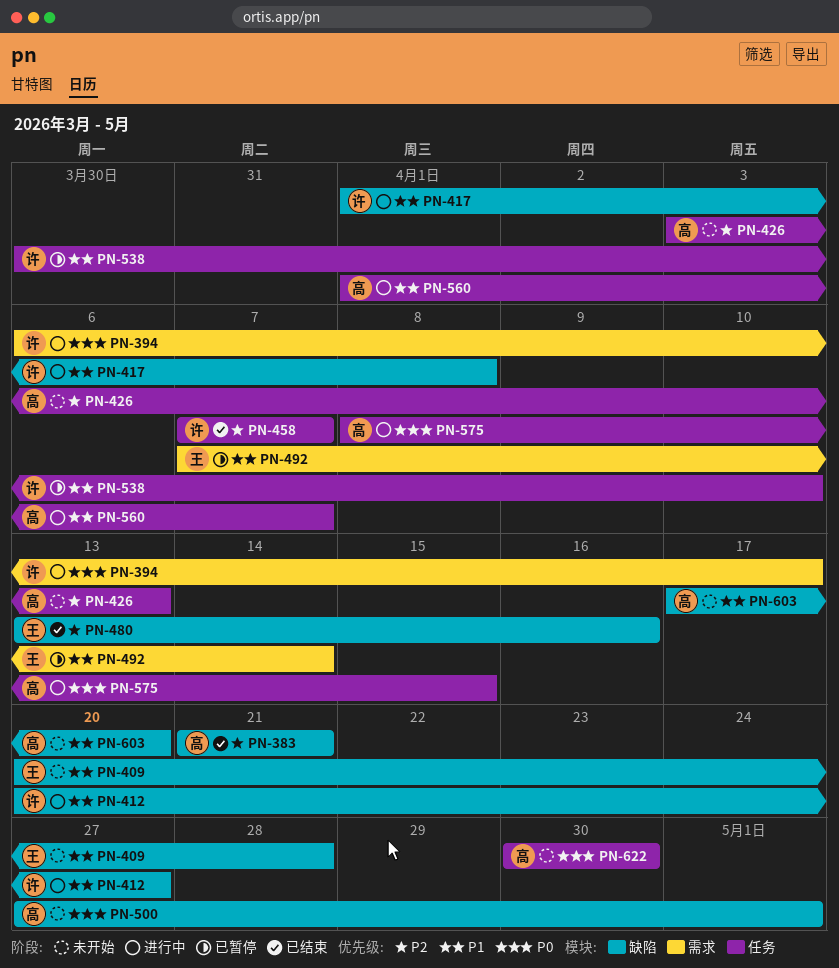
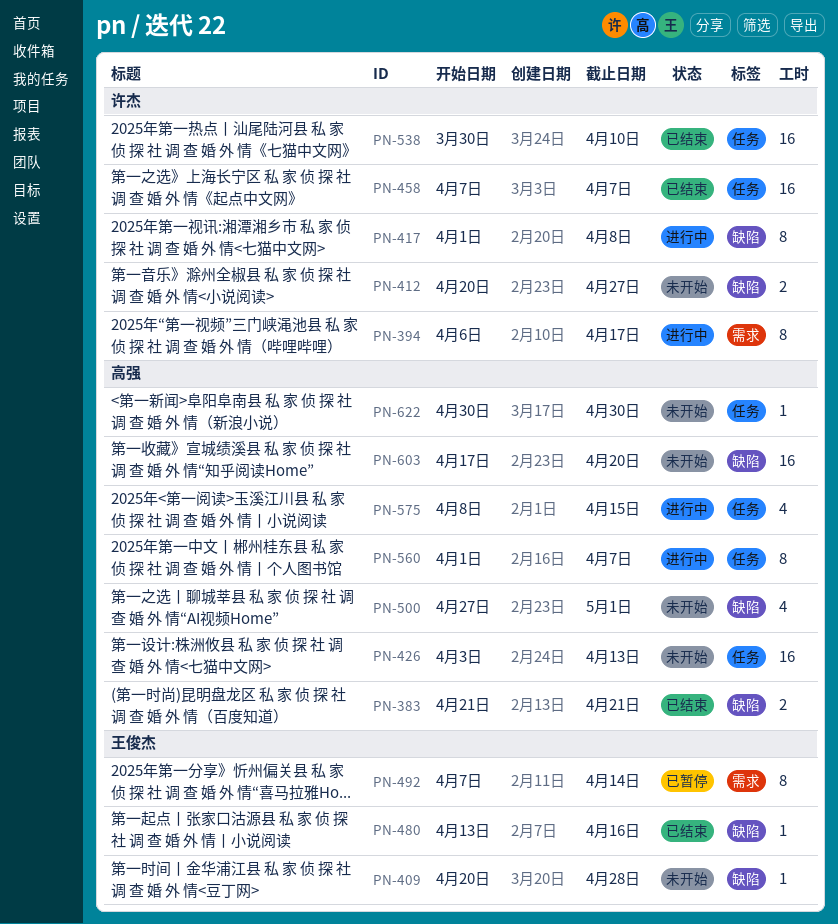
PN-412, status: 进行中 -> 未开始
PN-538, status: 已暂停 -> 已结束

